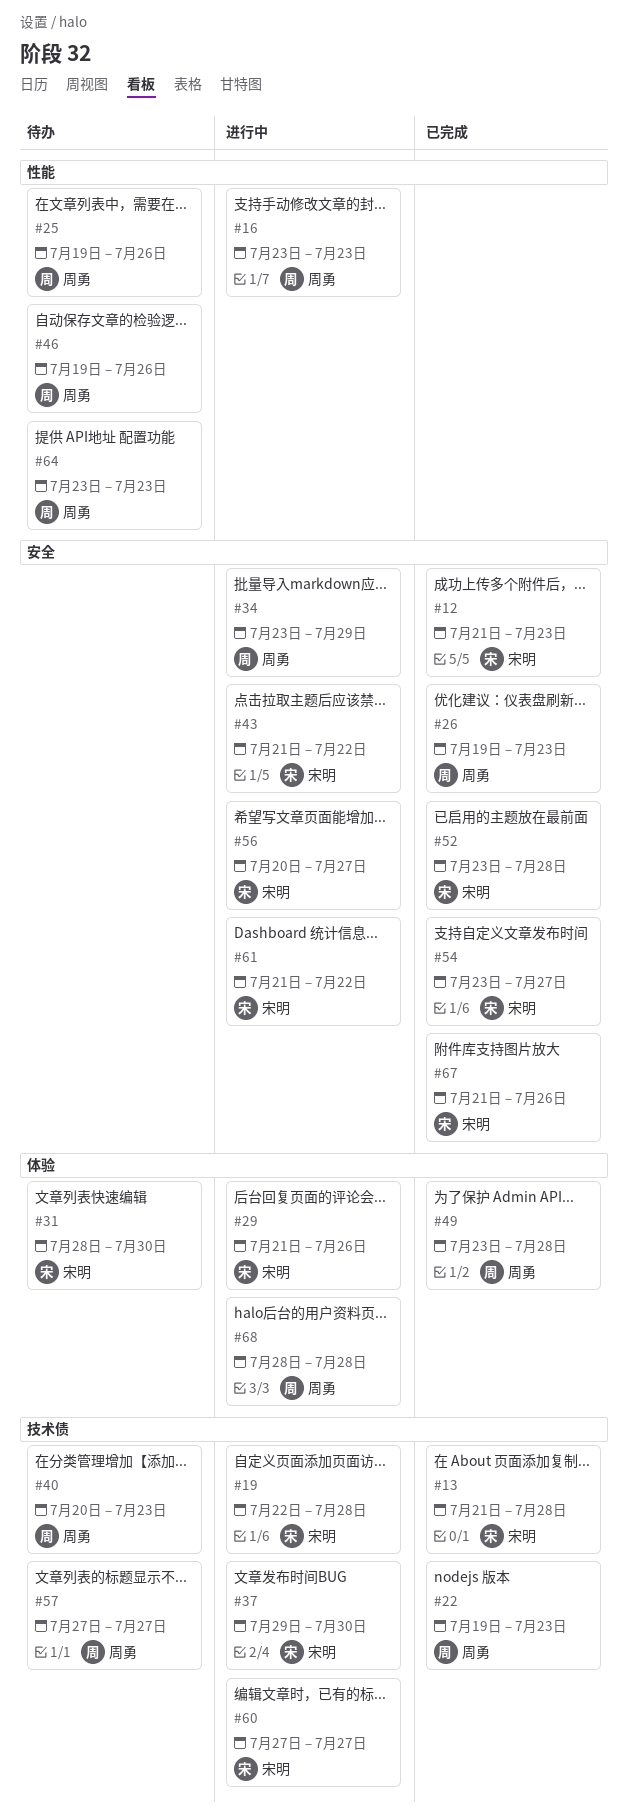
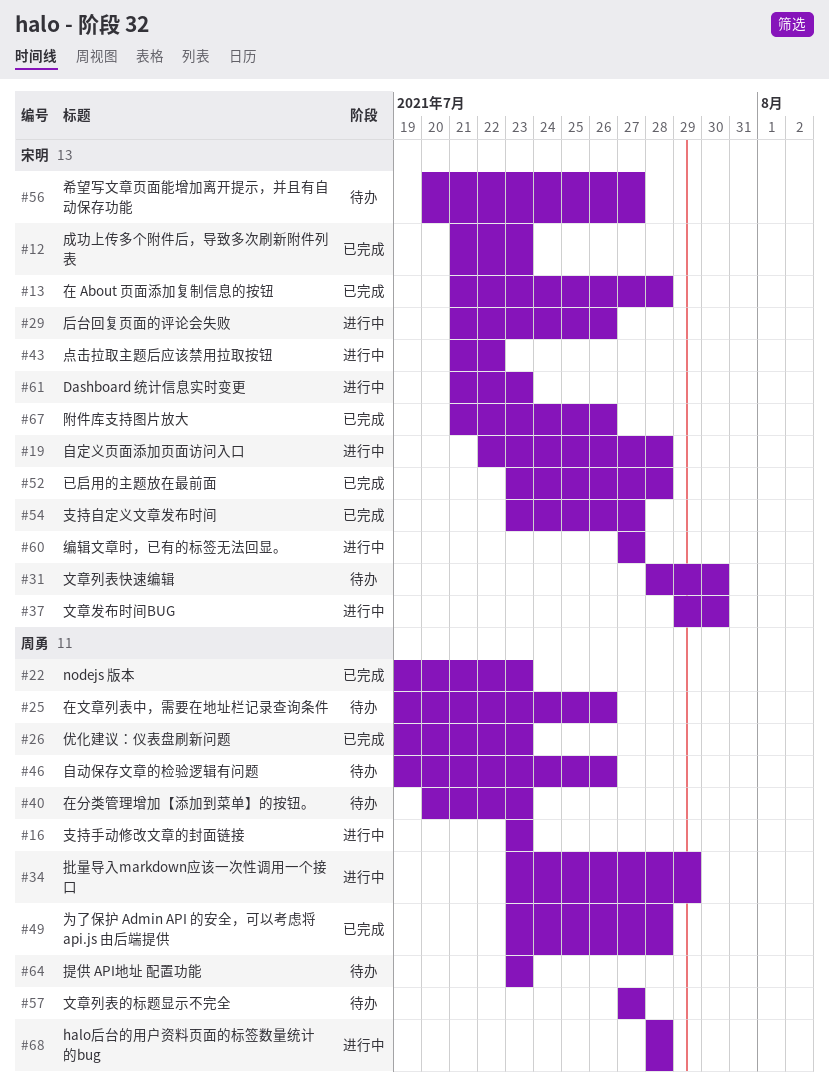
#56, status: 进行中 -> 待办
#61, due: Jul 22 -> Jul 23

